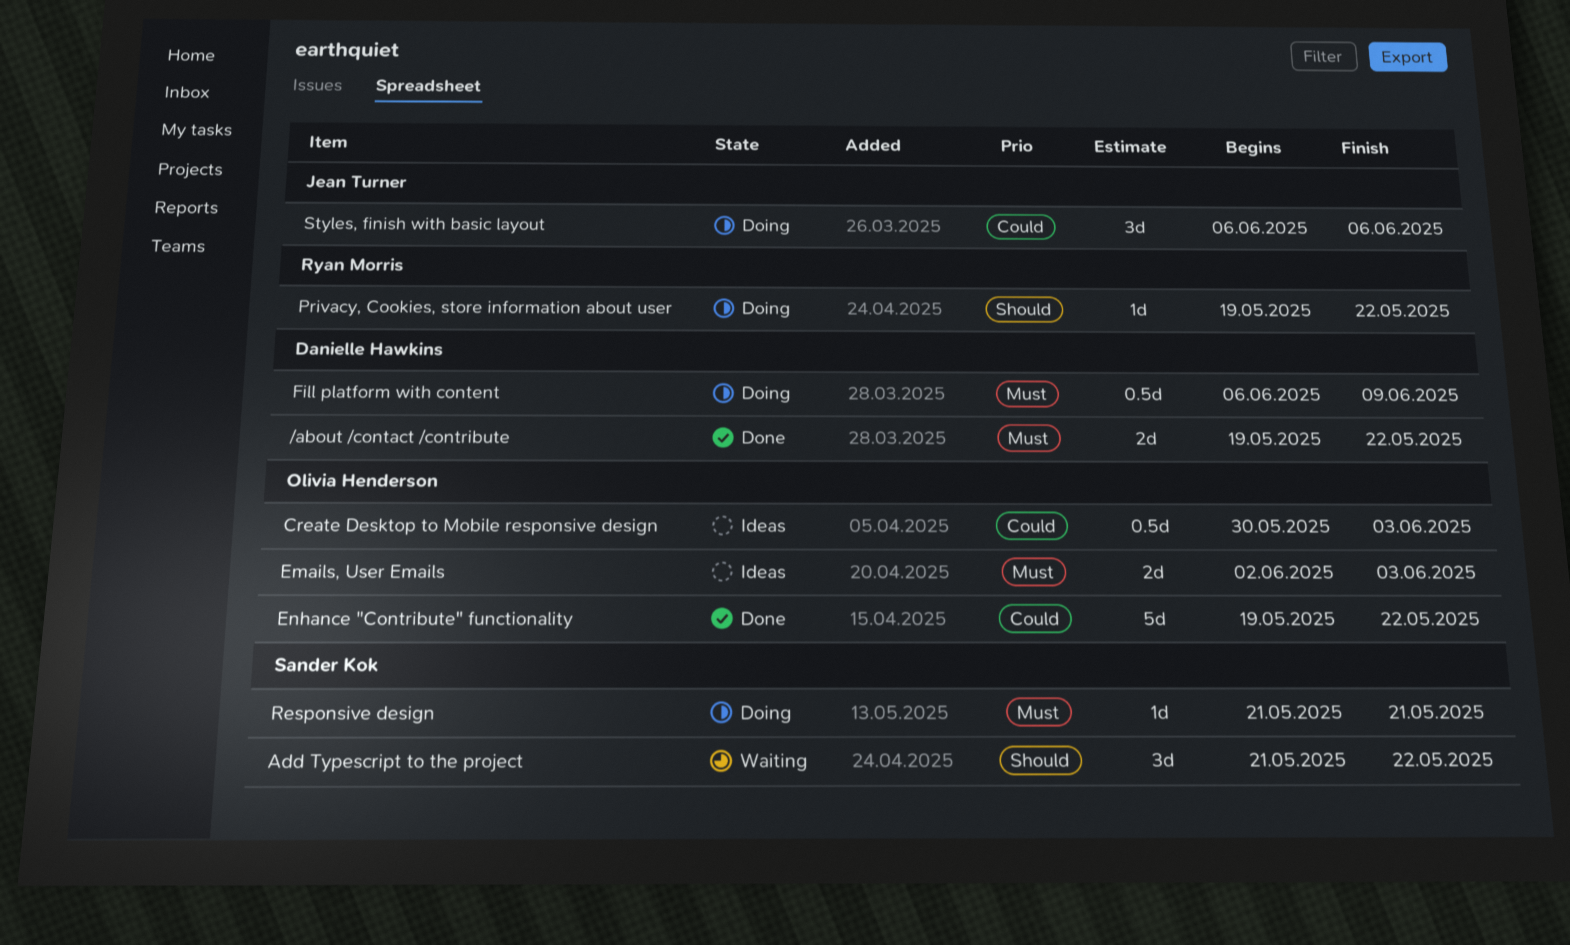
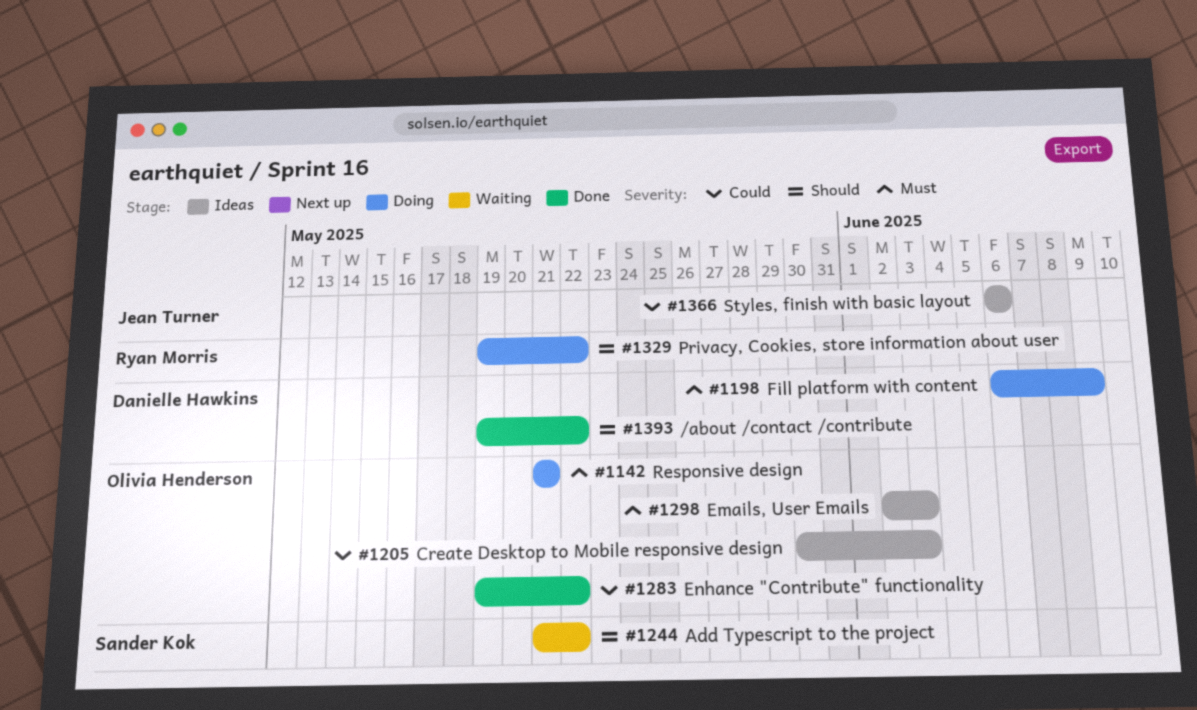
/about /contact /contribute, priority: Must -> Should
Responsive design, owner: Sander Kok -> Olivia Henderson
Styles, finish with basic layout, status: Doing -> Ideas

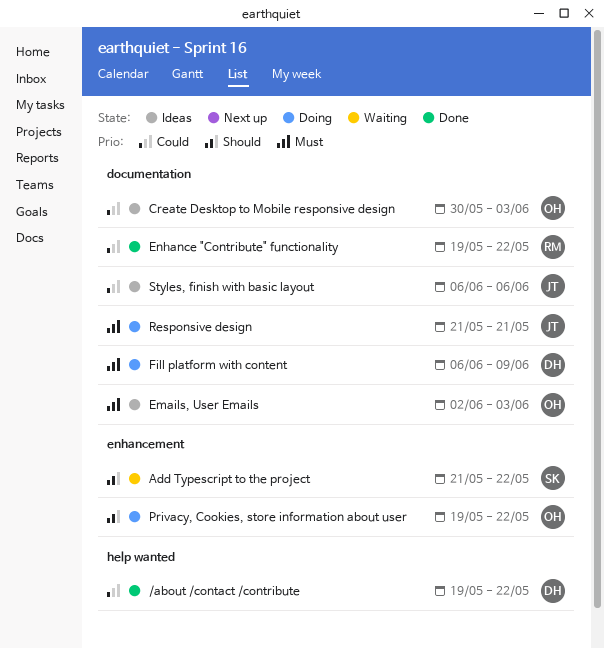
/about /contact /contribute, priority: Should -> Could
Enhance "Contribute" functionality, owner: Olivia Henderson -> Ryan Morris
Privacy, Cookies, store information about user, owner: Ryan Morris -> Olivia Henderson
Responsive design, owner: Olivia Henderson -> Jean Turner

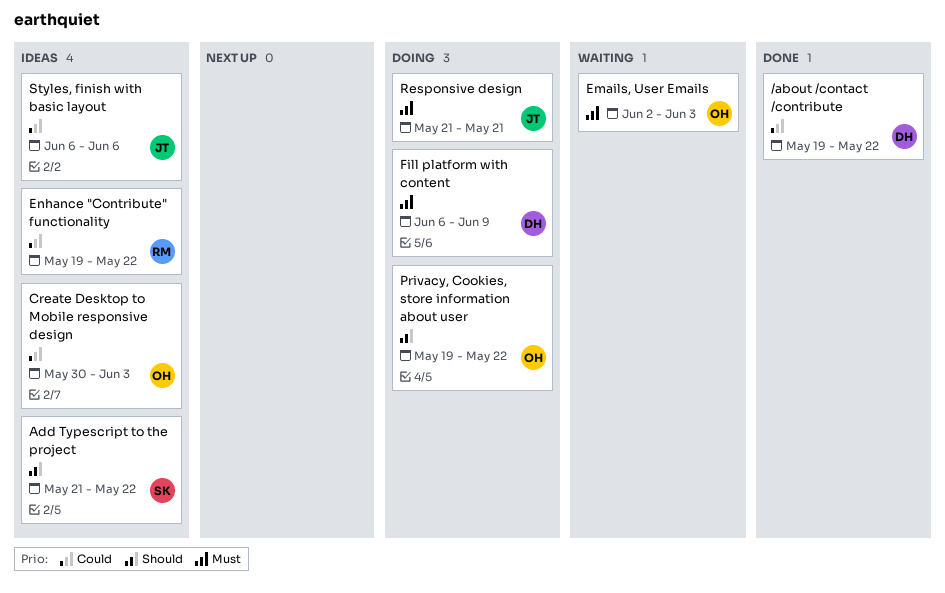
Add Typescript to the project, status: Waiting -> Ideas
Emails, User Emails, status: Ideas -> Waiting
Enhance "Contribute" functionality, status: Done -> Ideas

